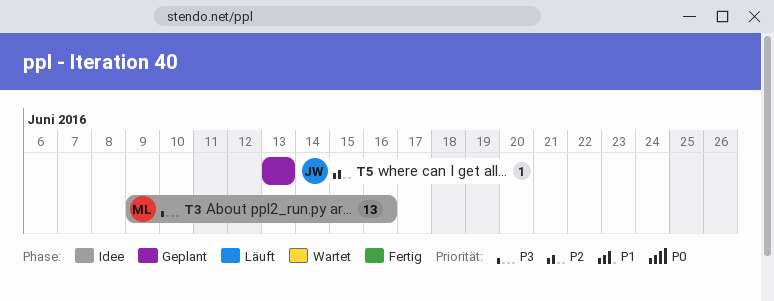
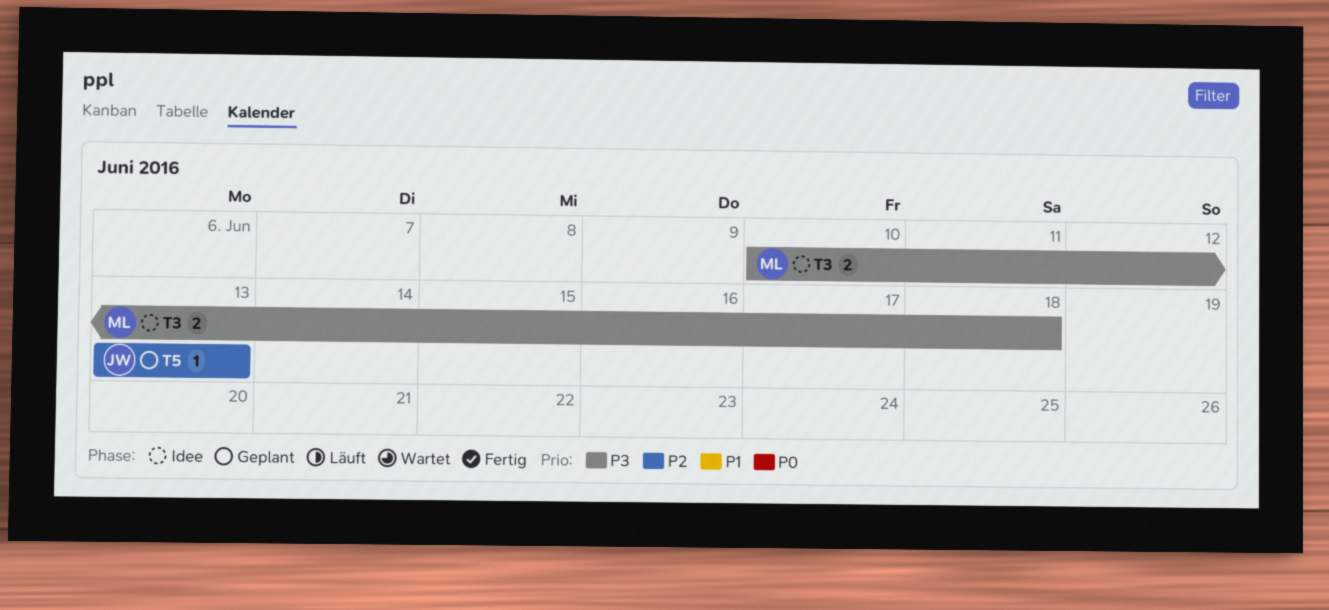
T3, estimate: 13 -> 2
T3, start: Jun 9 -> Jun 10
T3, due: Jun 16 -> Jun 18

